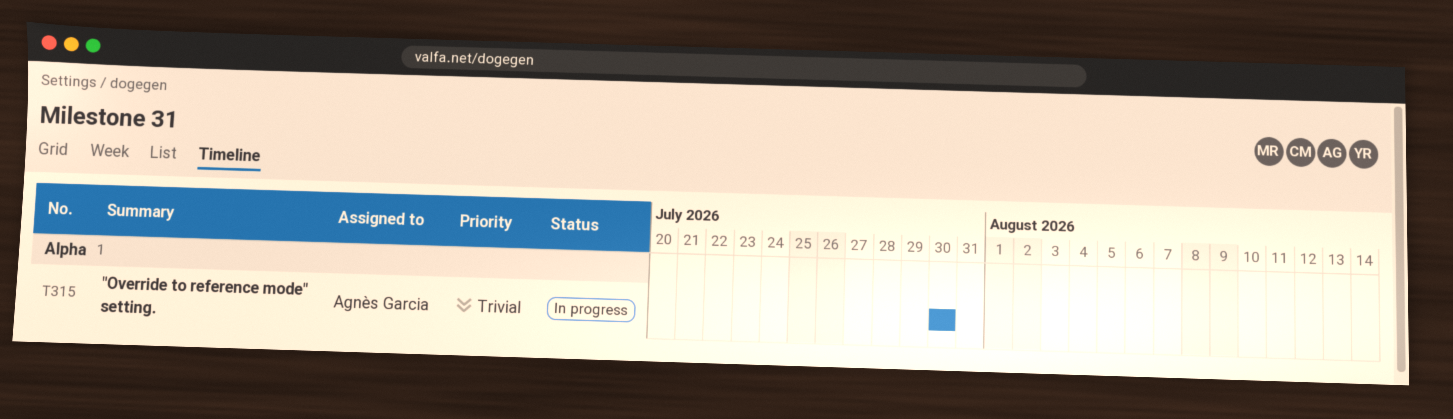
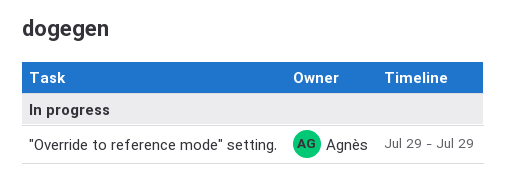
"Override to reference mode" setting., start: Jul 30 -> Jul 29
"Override to reference mode" setting., due: Jul 30 -> Jul 29

